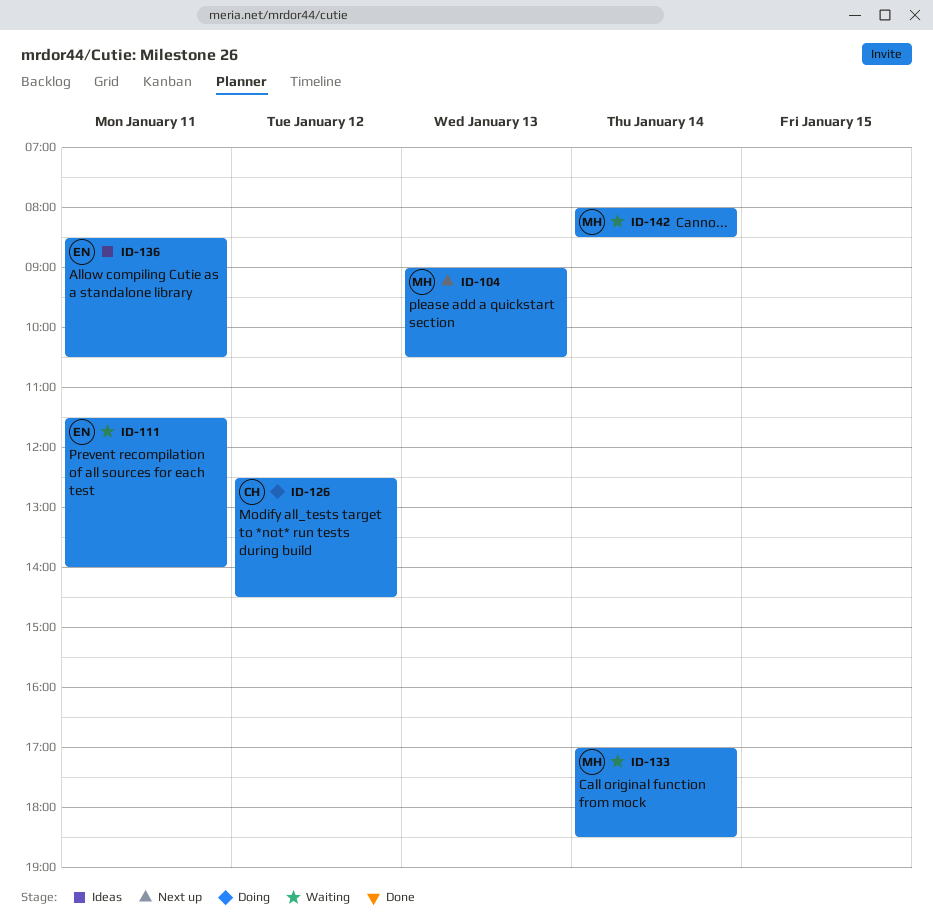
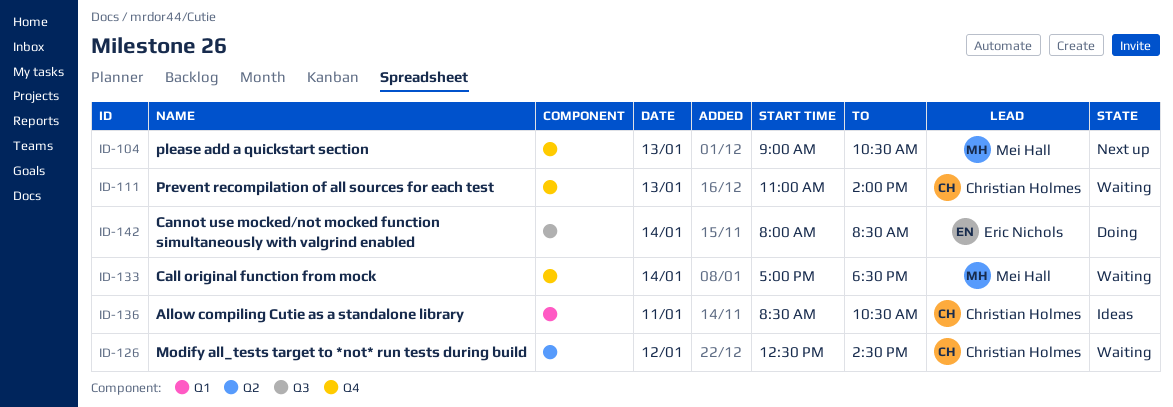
ID-111, owner: Eric Nichols -> Christian Holmes
ID-111, day: Jan 11 -> Jan 13
ID-111, begins: 11:30 -> 11:00
ID-126, status: Doing -> Waiting
ID-136, owner: Eric Nichols -> Christian Holmes
ID-142, status: Waiting -> Doing
ID-142, owner: Mei Hall -> Eric Nichols

